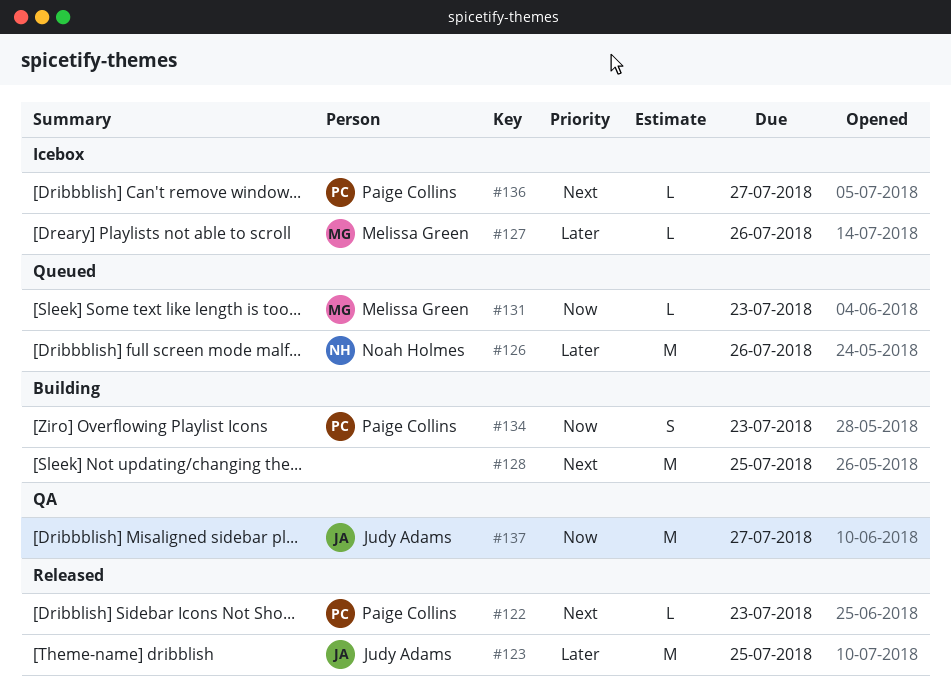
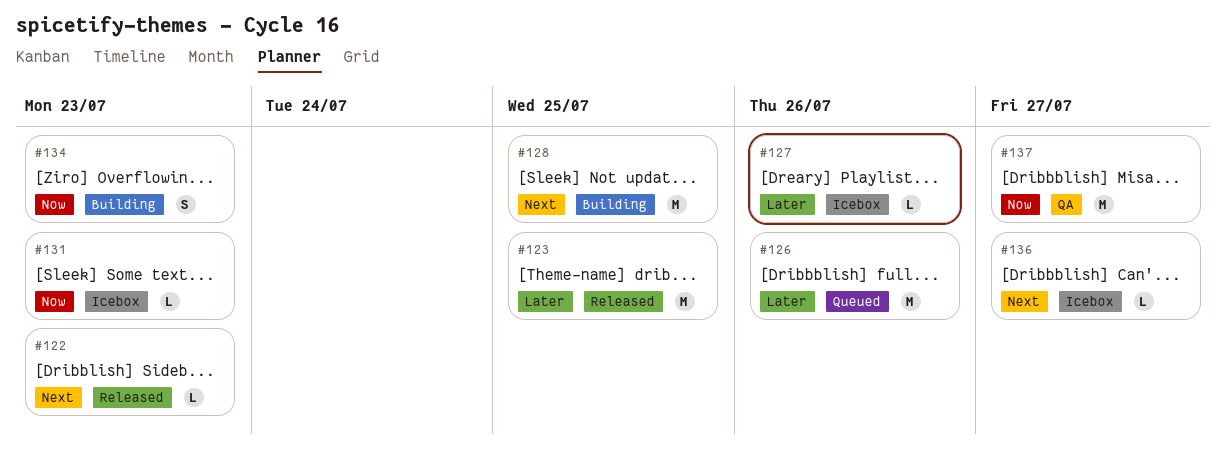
#131, status: Queued -> Icebox

